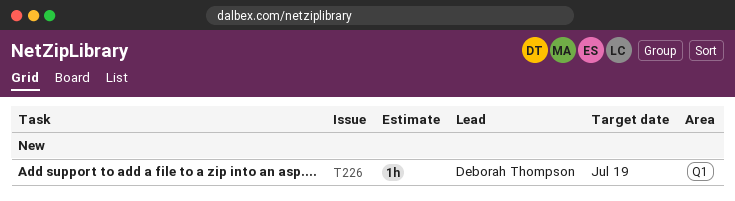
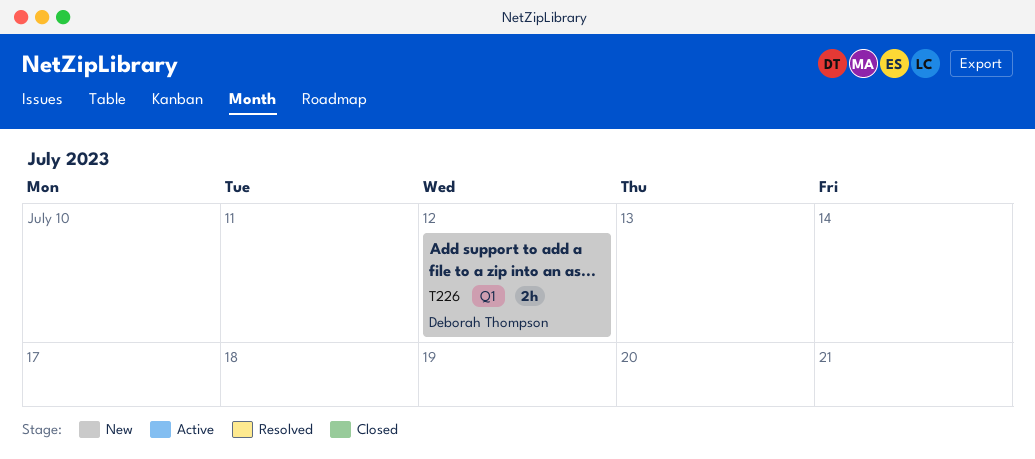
T226, estimate: 1h -> 2h
T226, due: Jul 19 -> Jul 12

